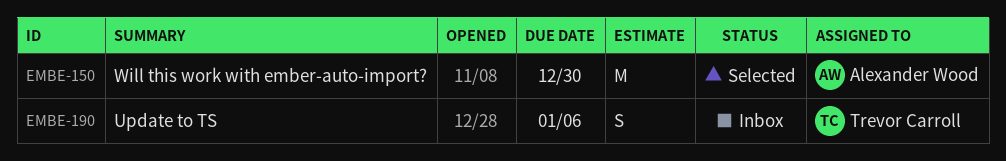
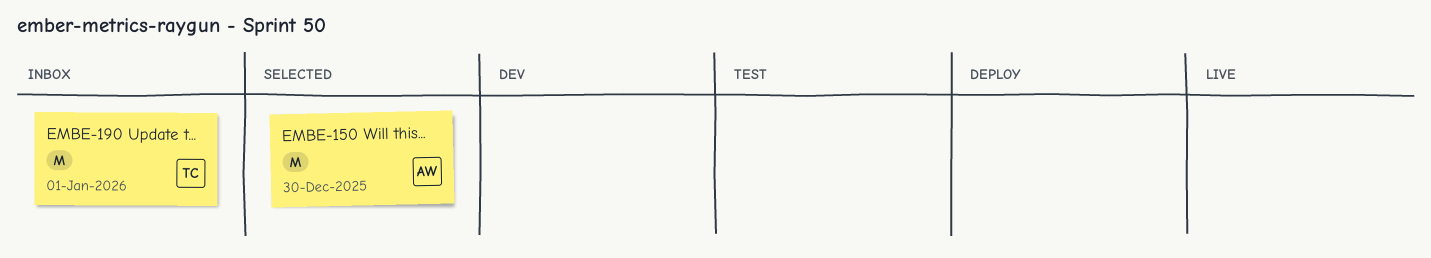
EMBE-190, estimate: S -> M
EMBE-190, due: Jan 6 -> Jan 1

